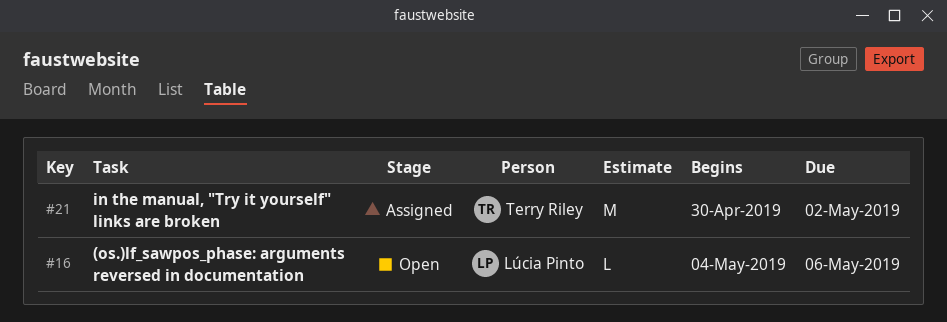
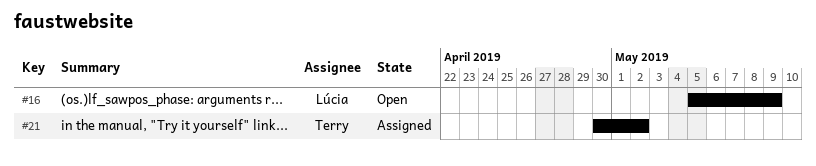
#16, start: May 4 -> May 5
#16, due: May 6 -> May 9

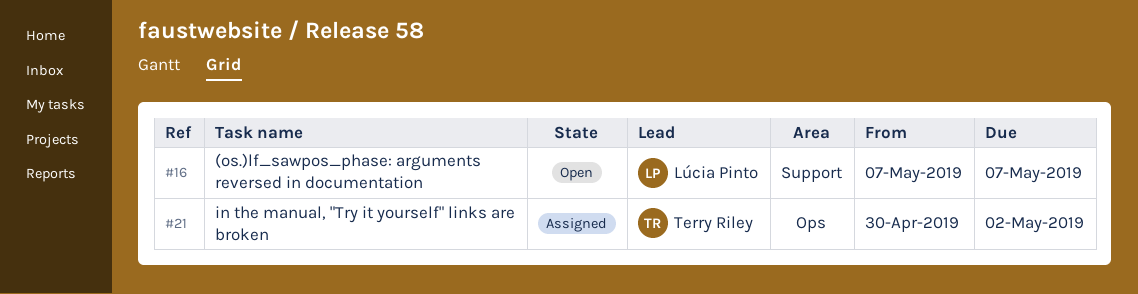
#16, start: May 5 -> May 7
#16, due: May 9 -> May 7

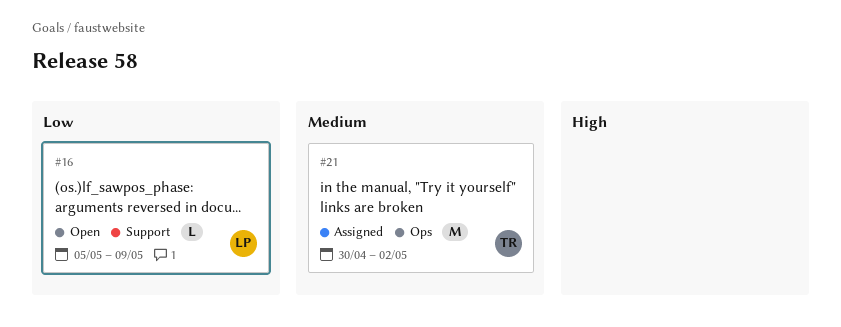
#16, start: May 7 -> May 5
#16, due: May 7 -> May 9

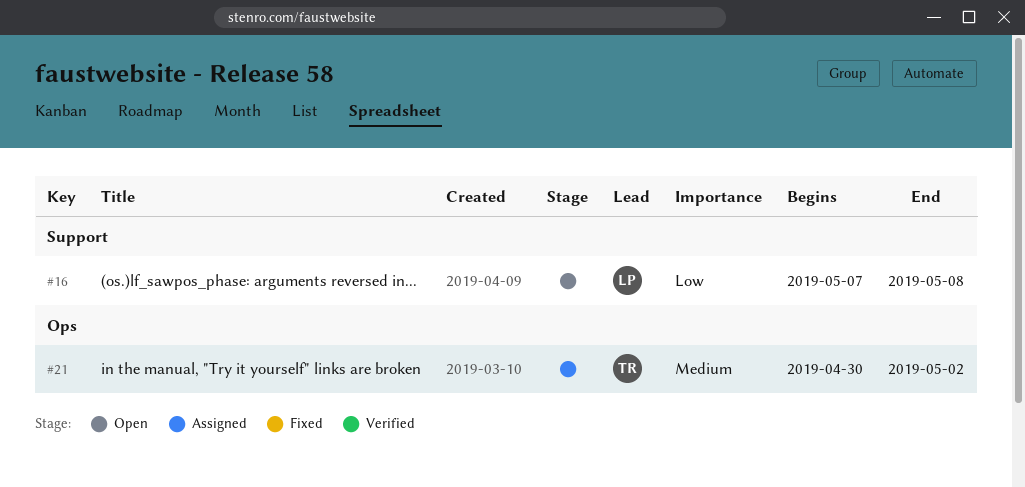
#16, start: May 5 -> May 7
#16, due: May 9 -> May 8

